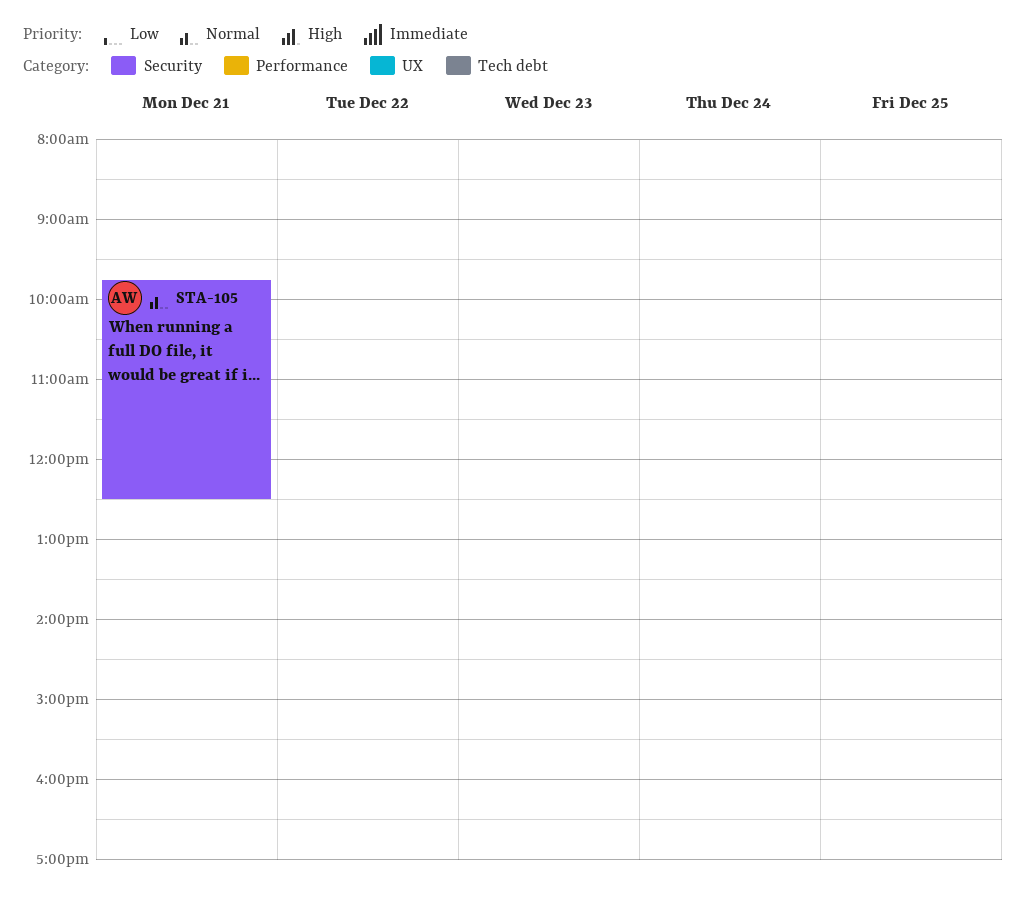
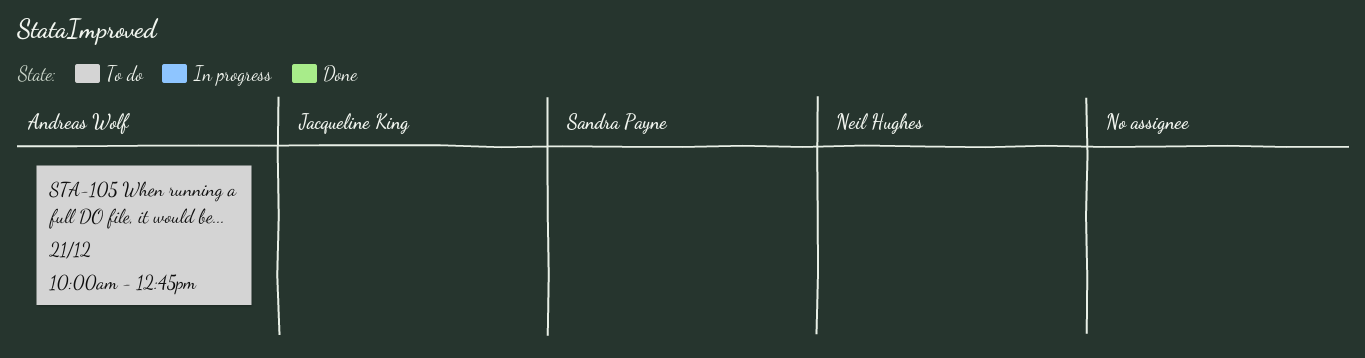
STA-105, begins: 09:45 -> 10:00
STA-105, ends: 12:30 -> 12:45

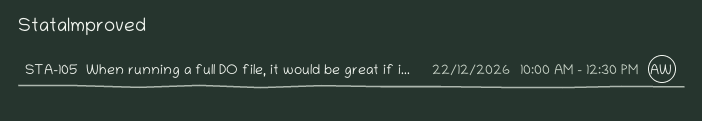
STA-105, day: Dec 21 -> Dec 22
STA-105, ends: 12:45 -> 12:30

